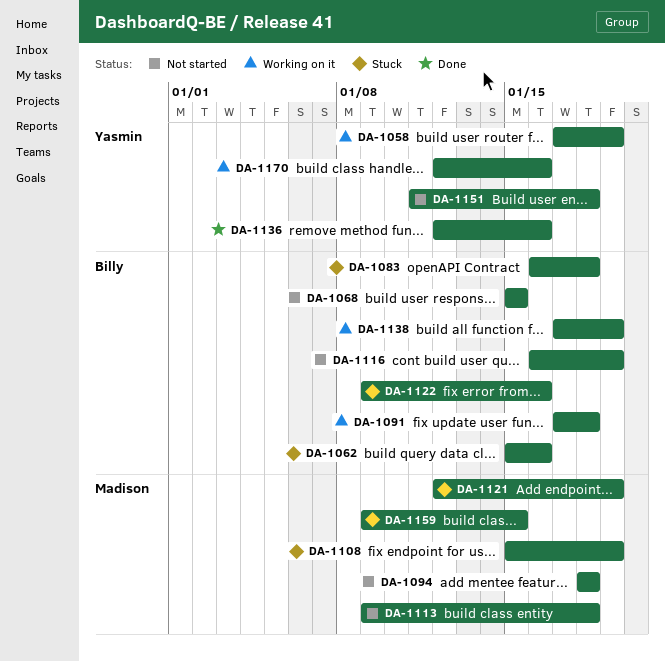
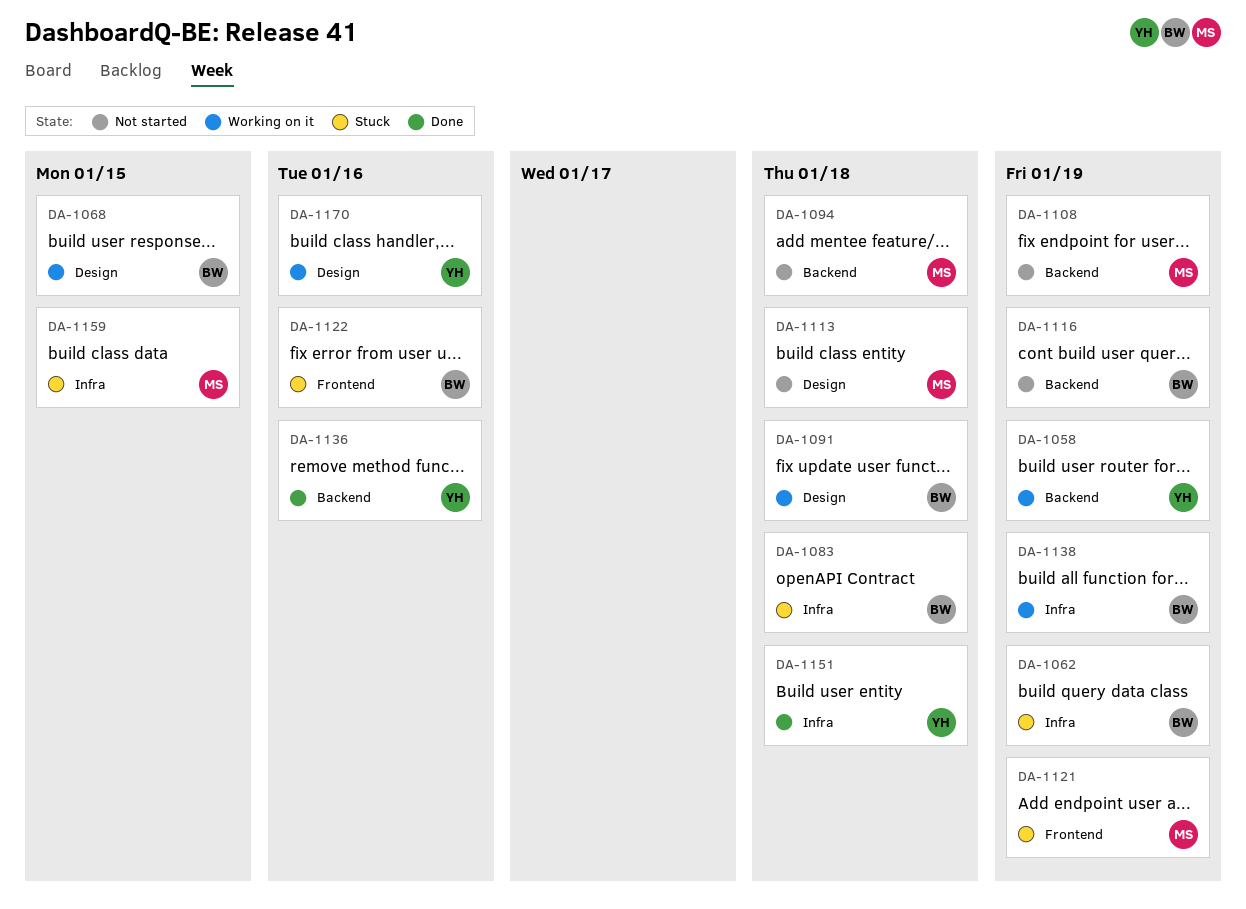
DA-1062, due: Jan 16 -> Jan 19
DA-1068, status: Not started -> Working on it
DA-1108, status: Stuck -> Not started
DA-1151, status: Not started -> Done

